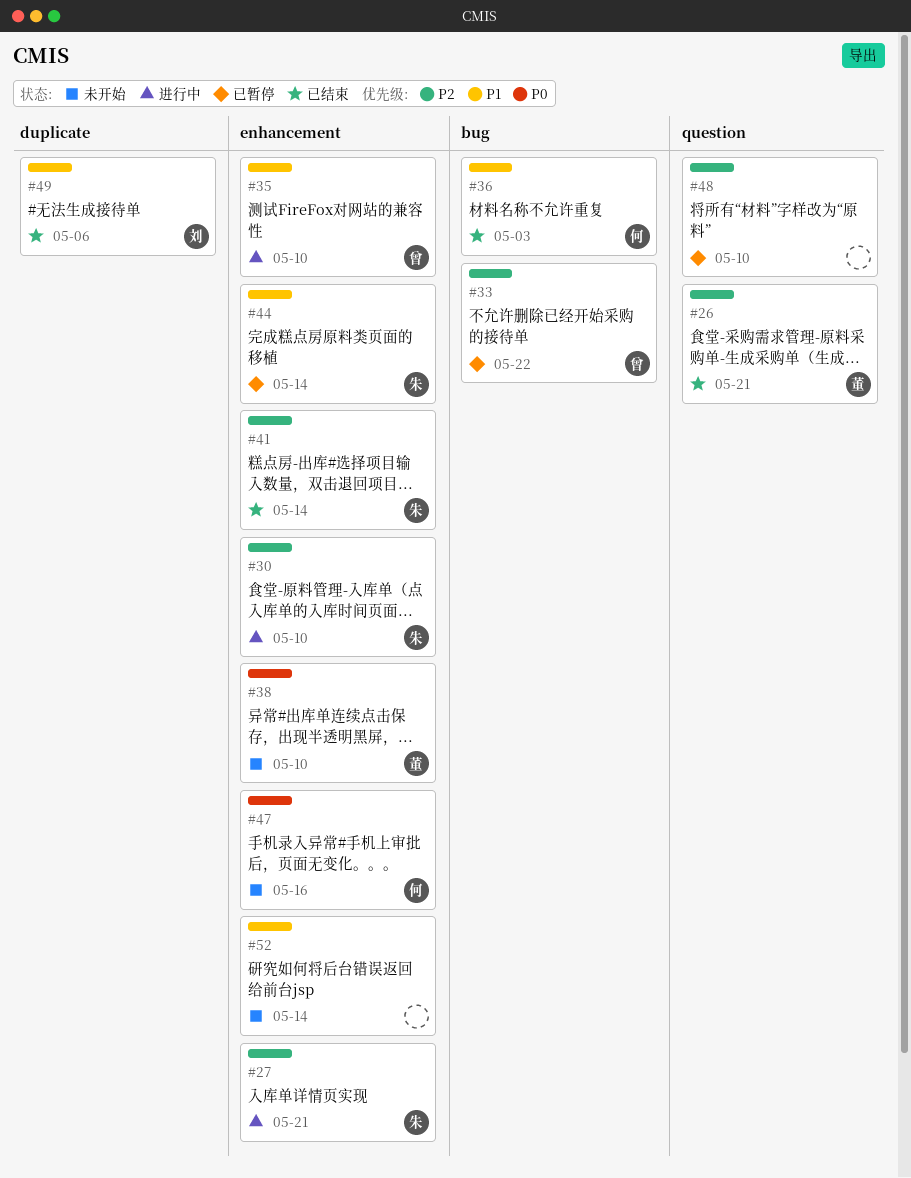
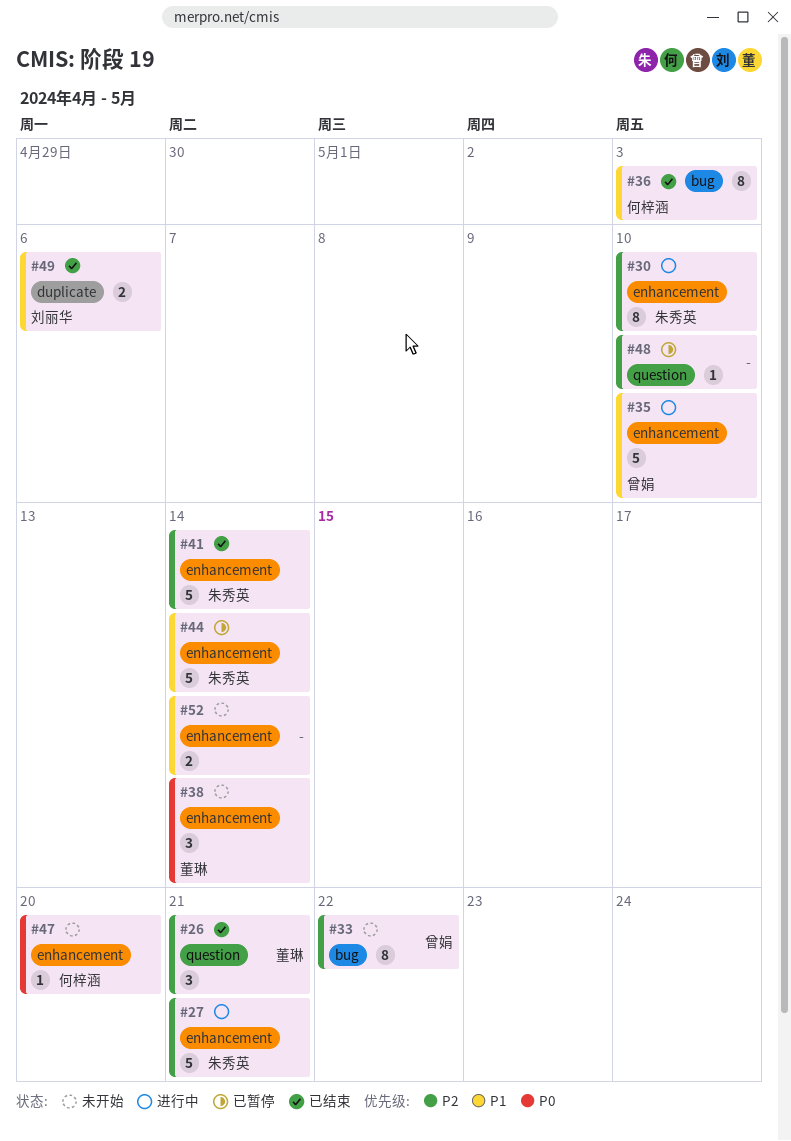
#33, status: 已暂停 -> 未开始
#38, due: May 10 -> May 14
#47, due: May 16 -> May 20

